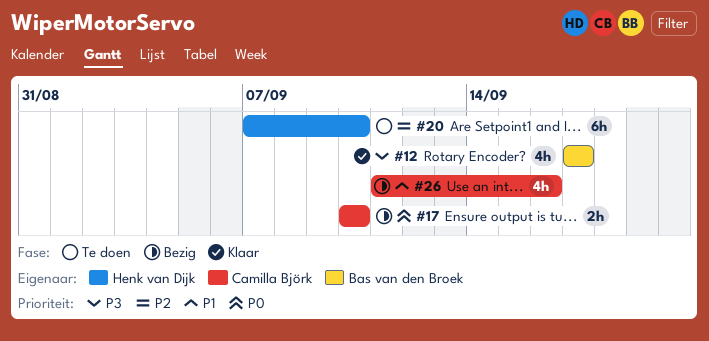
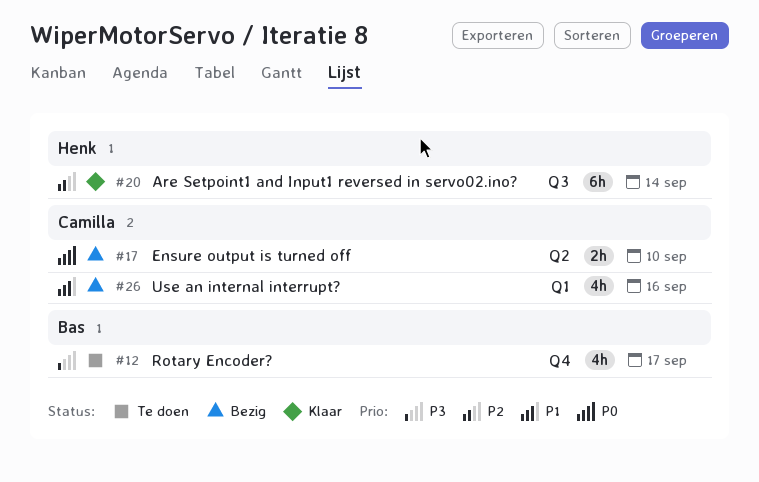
#12, status: Klaar -> Te doen
#20, status: Te doen -> Klaar
#20, due: Sep 10 -> Sep 14

